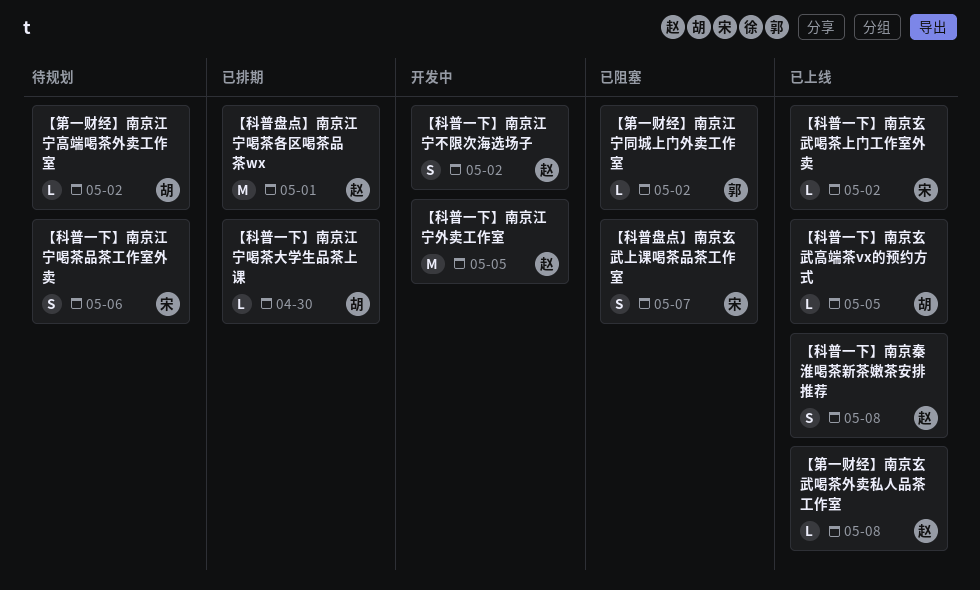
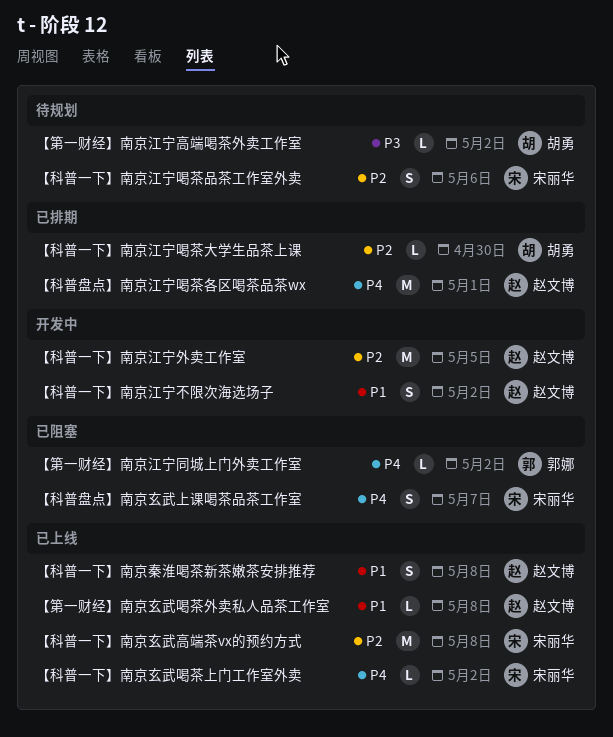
【科普一下】南京玄武高端茶vx的预约方式, owner: 胡勇 -> 宋丽华
【科普一下】南京玄武高端茶vx的预约方式, estimate: L -> M
【科普一下】南京玄武高端茶vx的预约方式, due: May 5 -> May 8

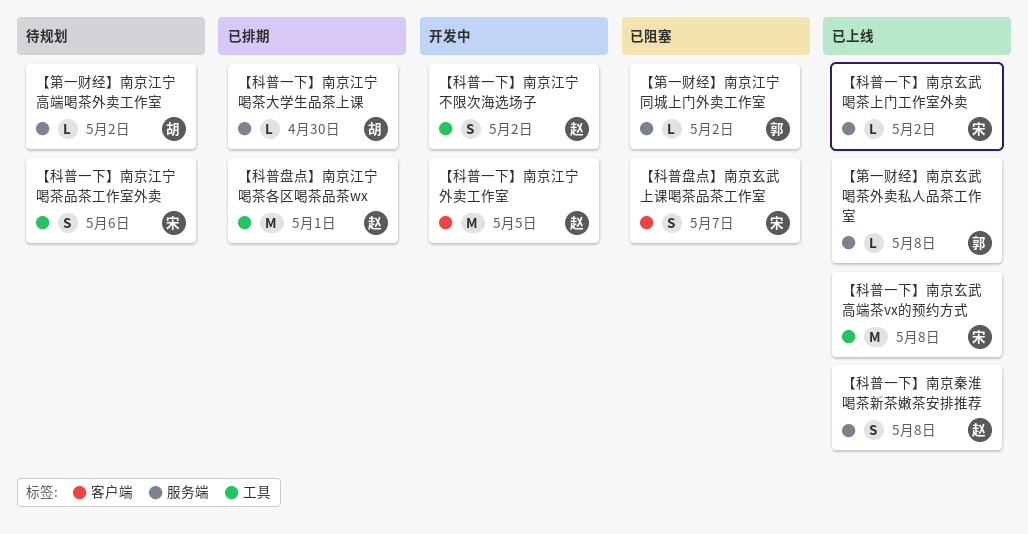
【第一财经】南京玄武喝茶外卖私人品茶工作室, owner: 赵文博 -> 郭娜

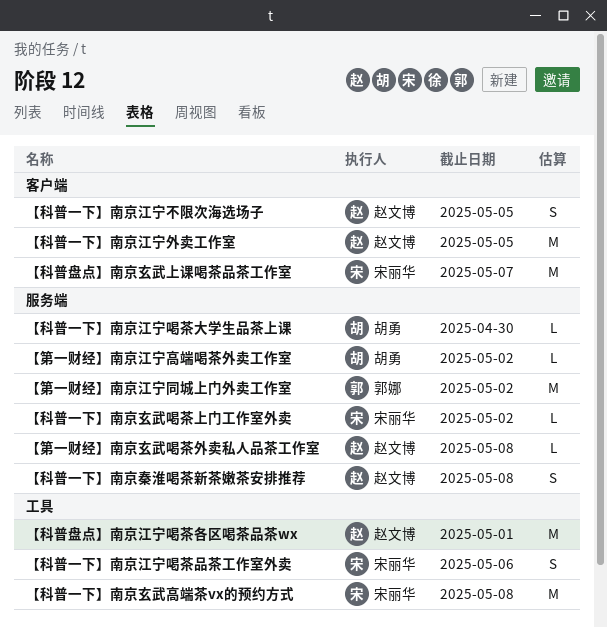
【科普一下】南京江宁不限次海选场子, label: 工具 -> 客户端
【科普一下】南京江宁不限次海选场子, due: May 2 -> May 5
【科普盘点】南京玄武上课喝茶品茶工作室, estimate: S -> M
【第一财经】南京江宁同城上门外卖工作室, estimate: L -> M
【第一财经】南京玄武喝茶外卖私人品茶工作室, owner: 郭娜 -> 赵文博

